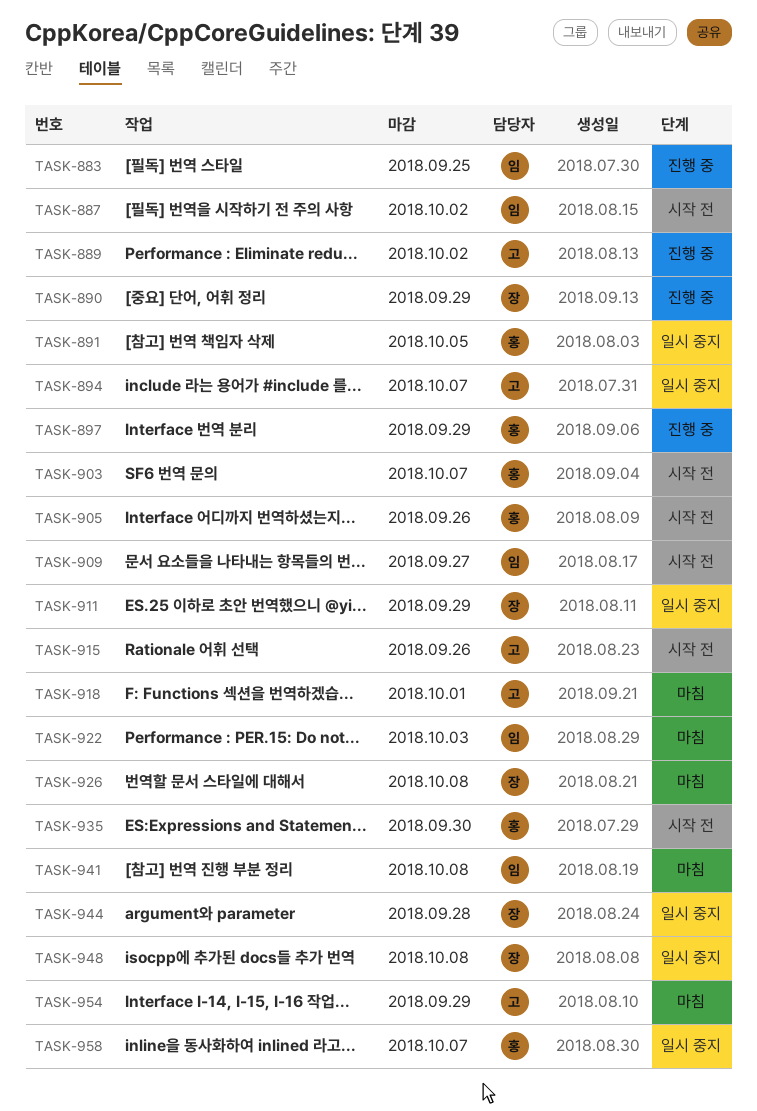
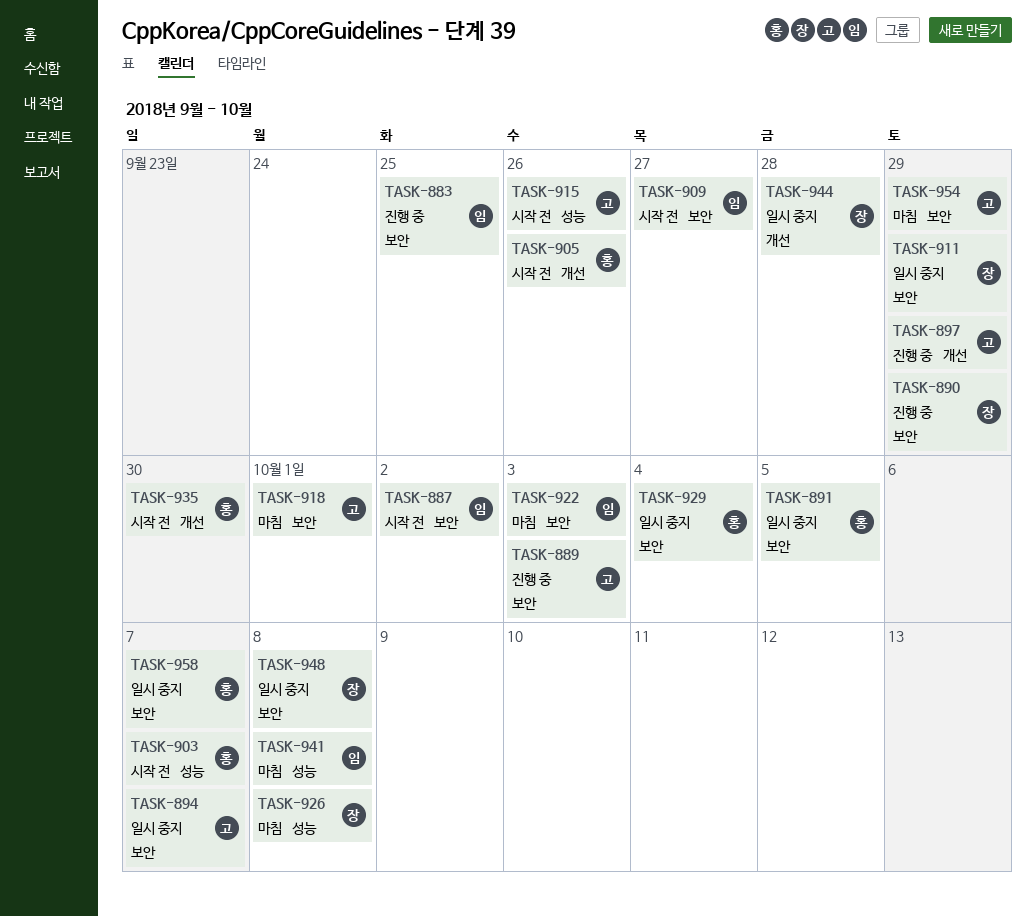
TASK-889, due: Oct 2 -> Oct 3
TASK-897, owner: 홍 -> 고
TASK-929: none -> present

